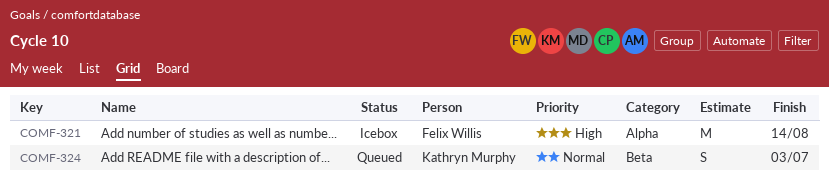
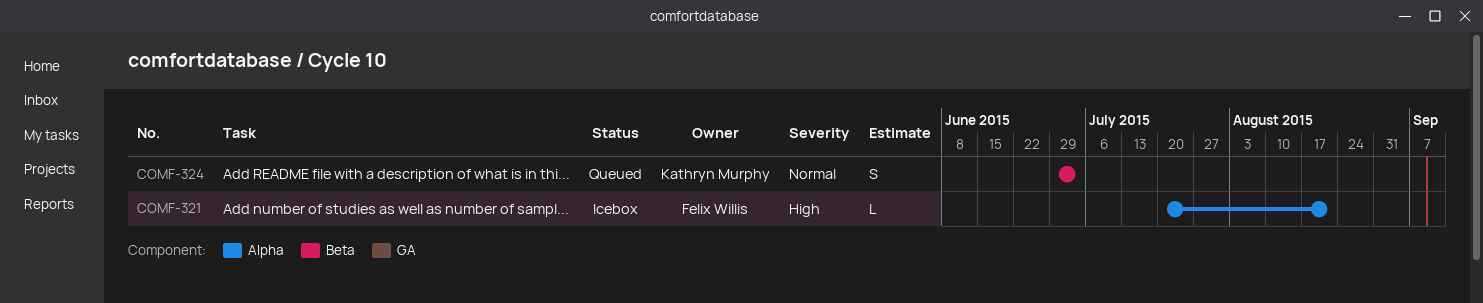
COMF-321, estimate: M -> L
COMF-321, due: Aug 14 -> Aug 21

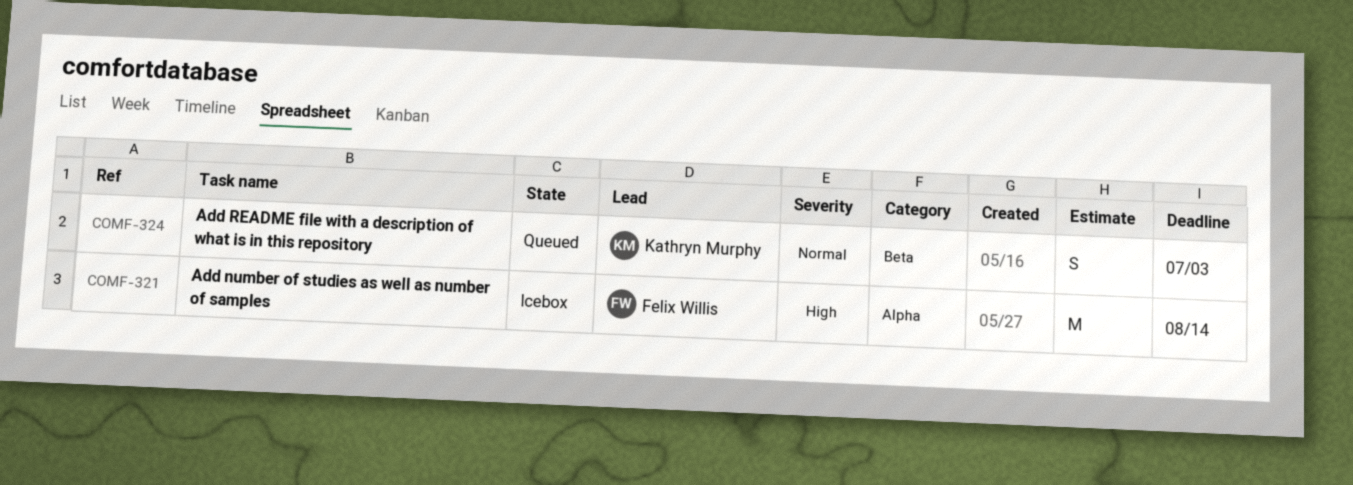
COMF-321, estimate: L -> M
COMF-321, due: Aug 21 -> Aug 14

